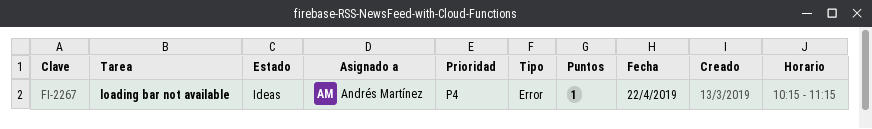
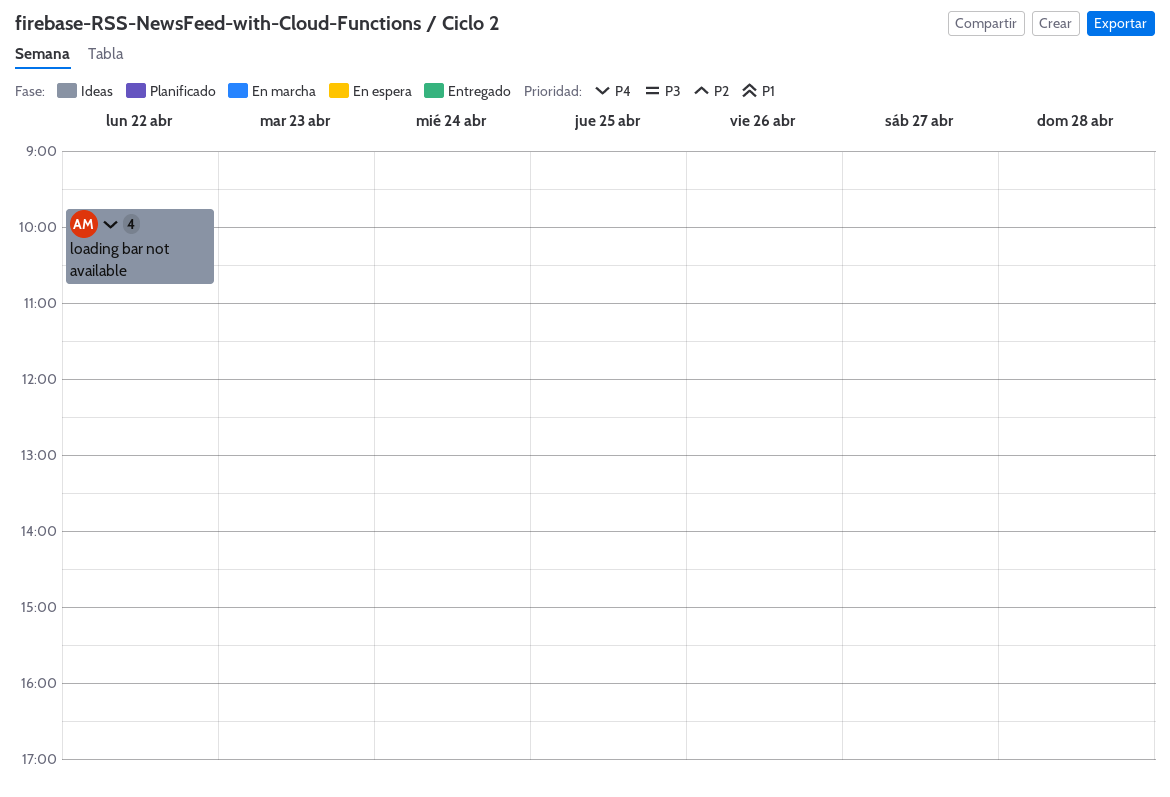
loading bar not available, estimate: 1 -> 4
loading bar not available, begins: 10:15 -> 09:45
loading bar not available, ends: 11:15 -> 10:45

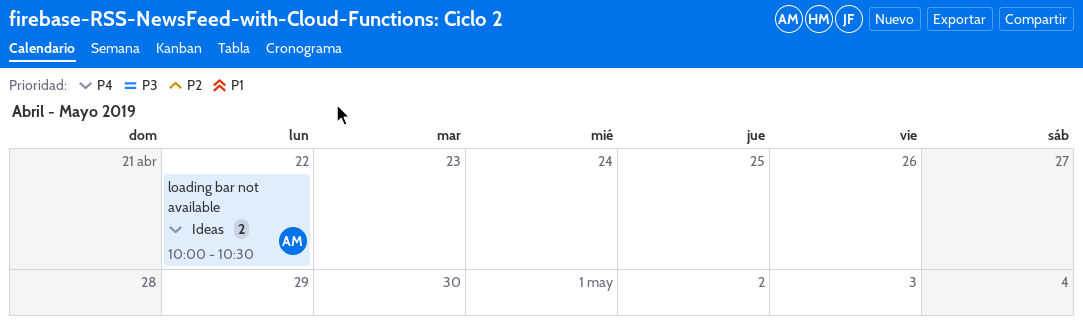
loading bar not available, estimate: 4 -> 2
loading bar not available, begins: 09:45 -> 10:00
loading bar not available, ends: 10:45 -> 10:30

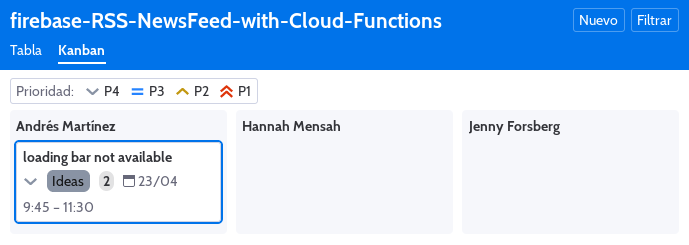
loading bar not available, day: Apr 22 -> Apr 23
loading bar not available, begins: 10:00 -> 09:45
loading bar not available, ends: 10:30 -> 11:30

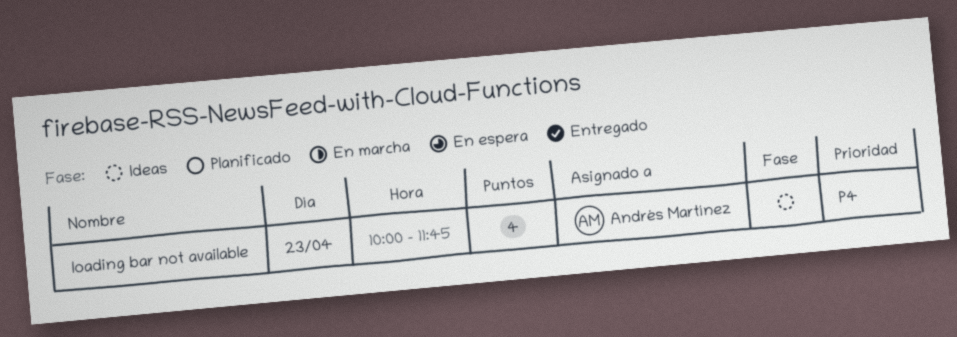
loading bar not available, estimate: 2 -> 4
loading bar not available, begins: 09:45 -> 10:00
loading bar not available, ends: 11:30 -> 11:45

